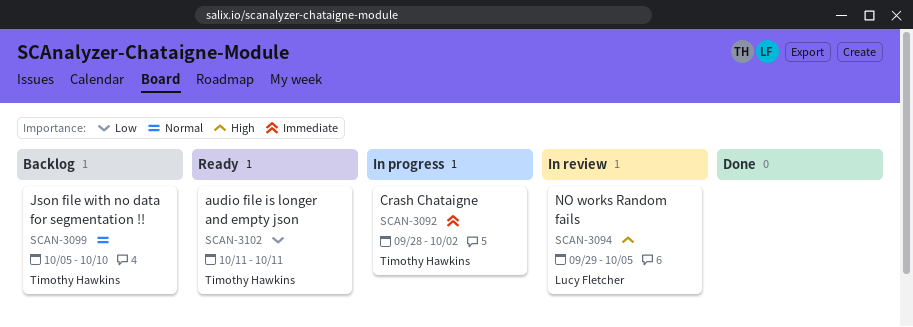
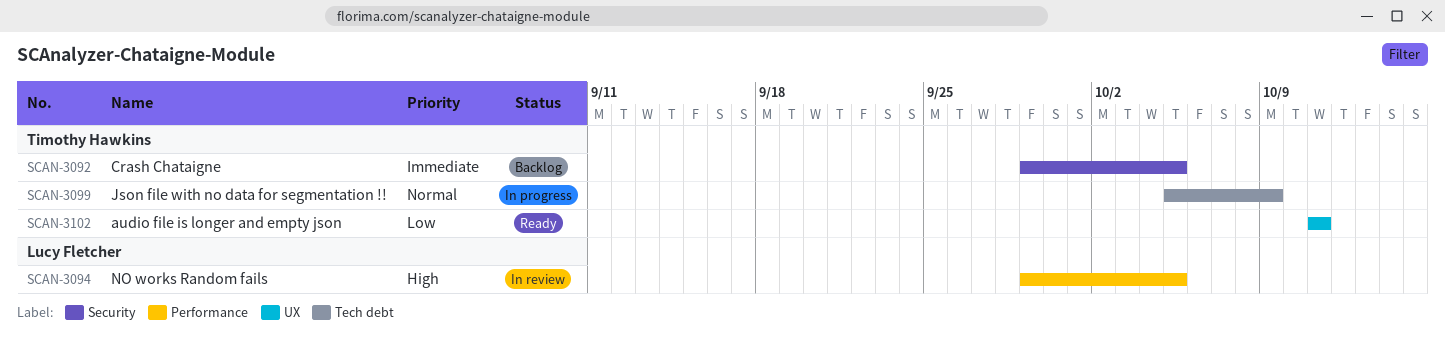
SCAN-3092, status: In progress -> Backlog
SCAN-3092, start: Sep 28 -> Sep 29
SCAN-3092, due: Oct 2 -> Oct 5
SCAN-3099, status: Backlog -> In progress
SCAN-3099, due: Oct 10 -> Oct 9

